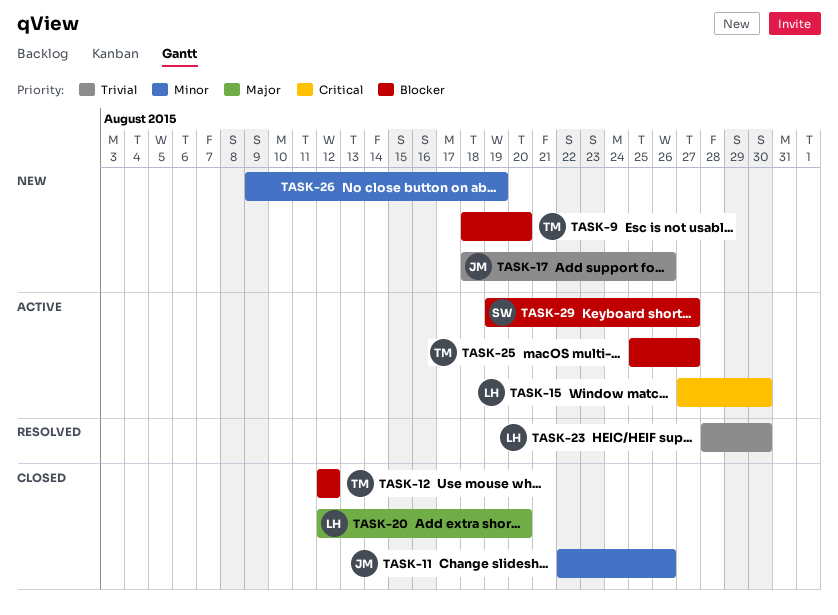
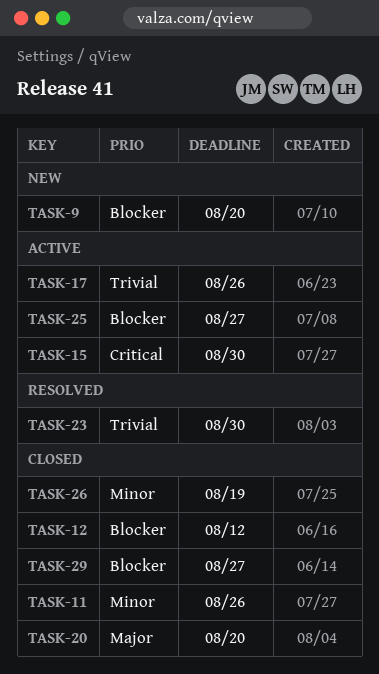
TASK-17, status: New -> Active
TASK-26, status: New -> Closed
TASK-29, status: Active -> Closed

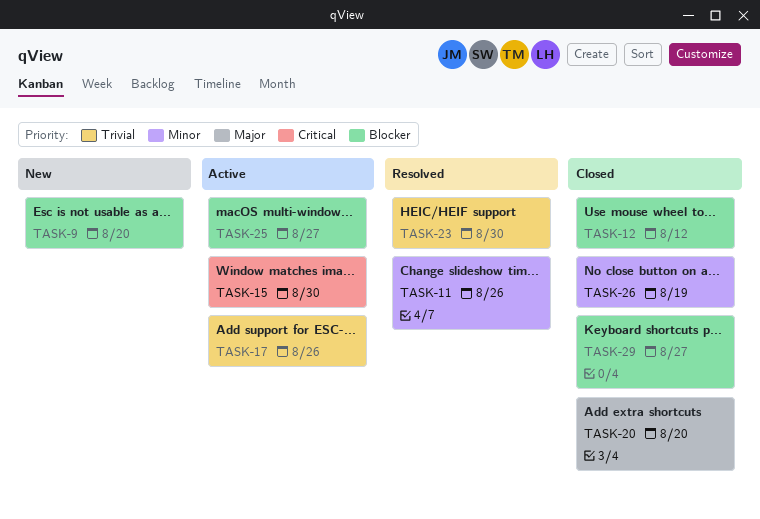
TASK-11, status: Closed -> Resolved

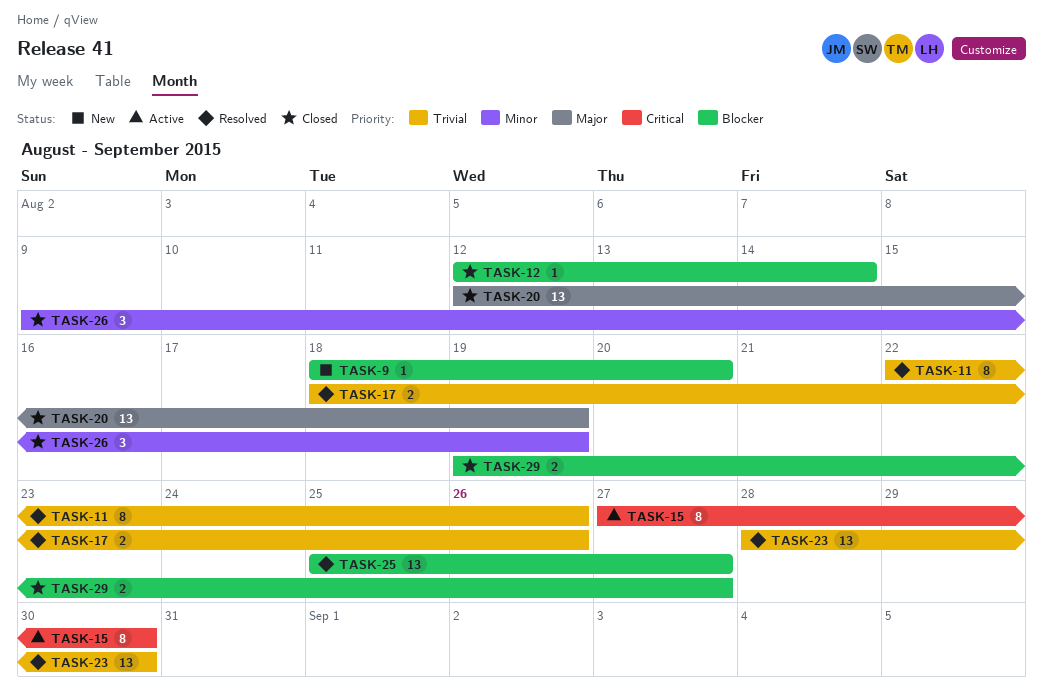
TASK-11, priority: Minor -> Trivial
TASK-12, due: Aug 12 -> Aug 14
TASK-17, status: Active -> Resolved
TASK-20, due: Aug 20 -> Aug 19
TASK-25, status: Active -> Resolved

